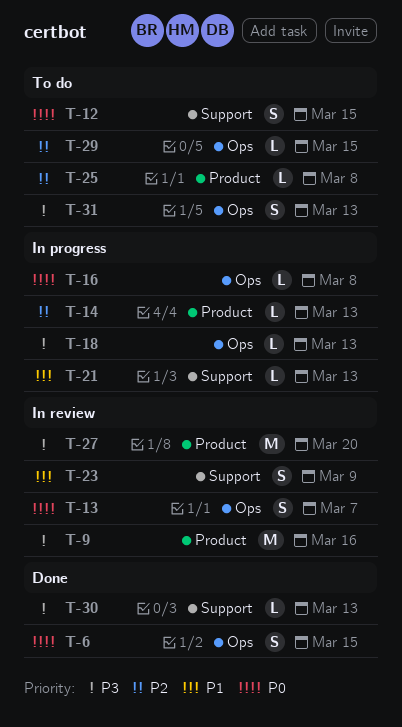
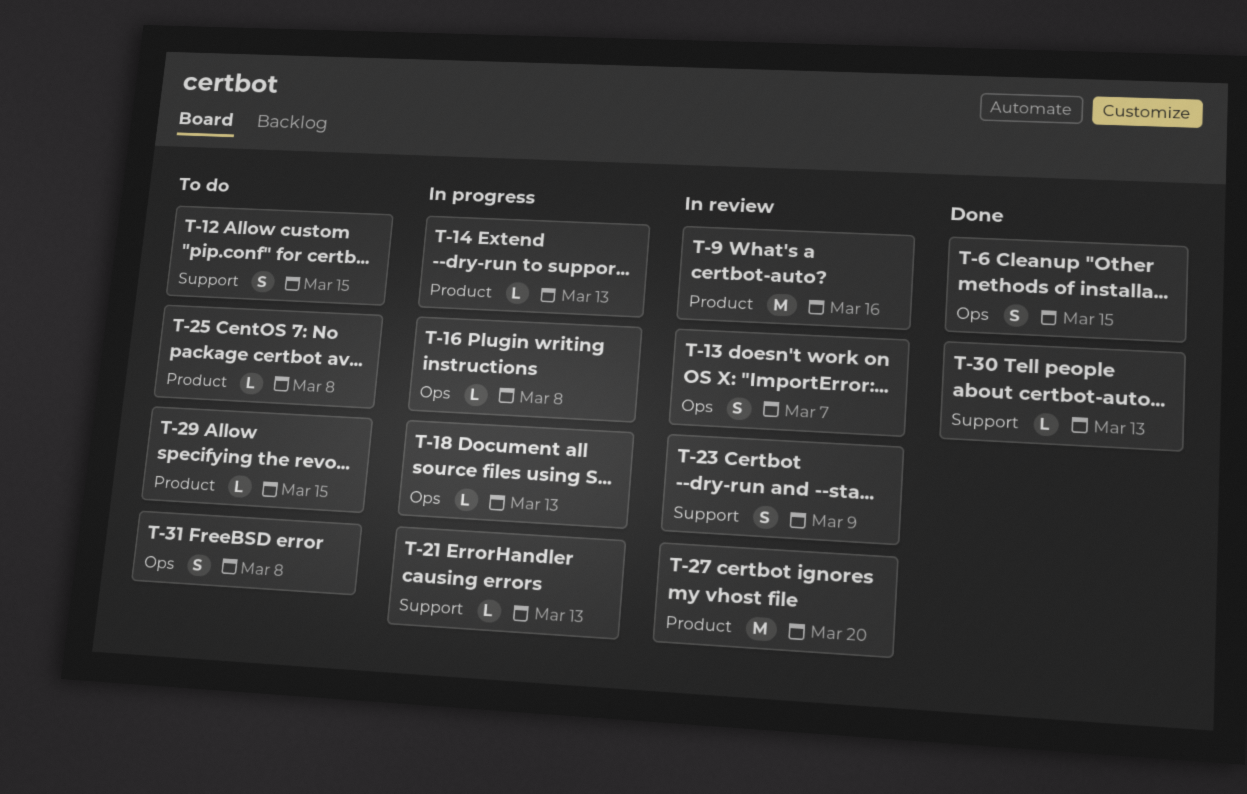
T-29, label: Ops -> Product
T-31, due: Mar 13 -> Mar 8

